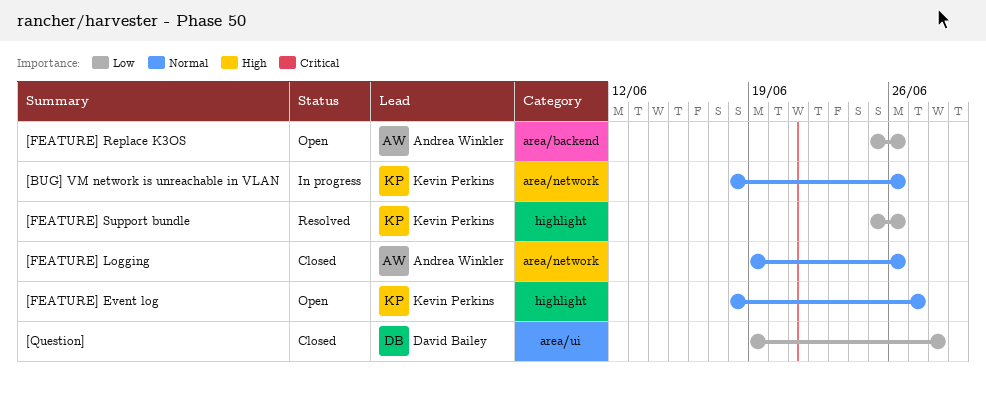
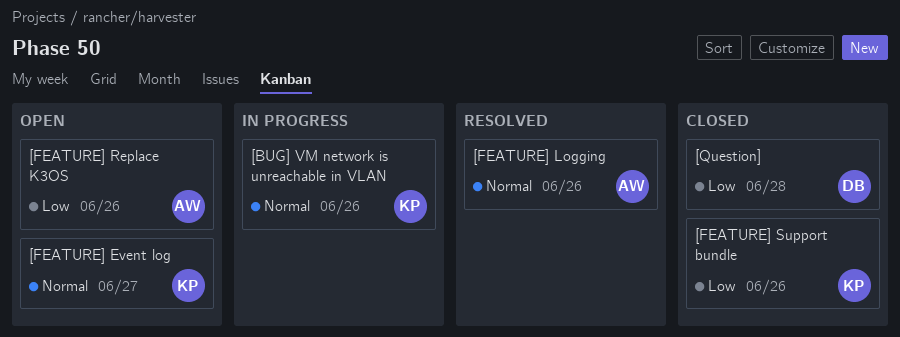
[FEATURE] Logging, status: Closed -> Resolved
[FEATURE] Support bundle, status: Resolved -> Closed

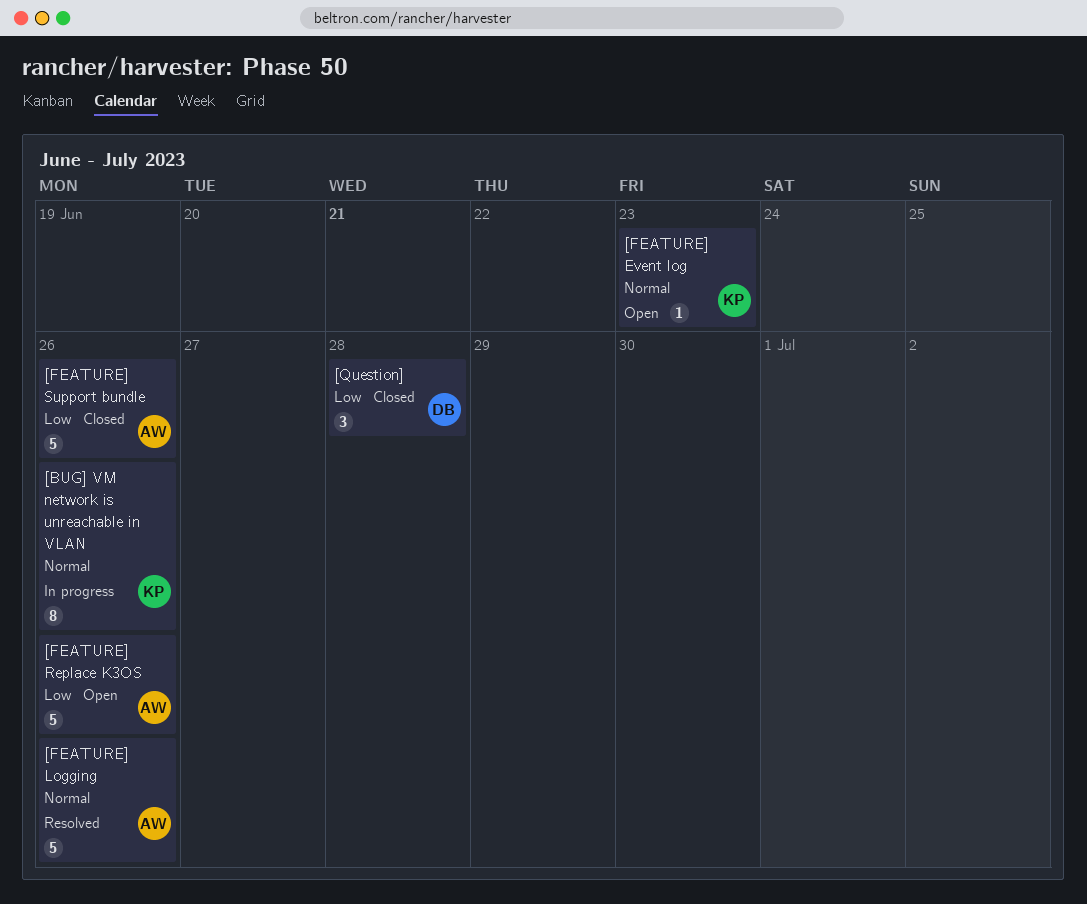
[FEATURE] Event log, due: Jun 27 -> Jun 23
[FEATURE] Support bundle, owner: KP -> AW

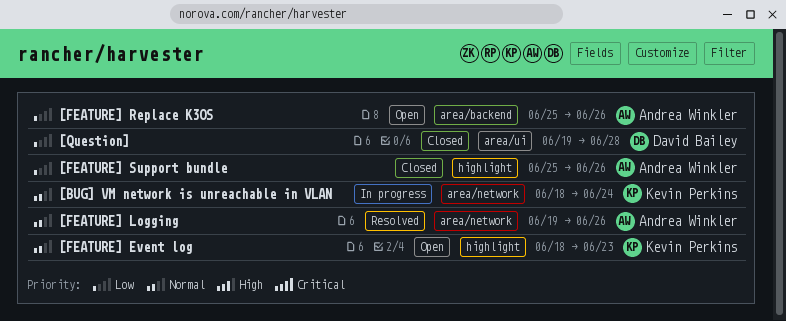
[BUG] VM network is unreachable in VLAN, due: Jun 26 -> Jun 24

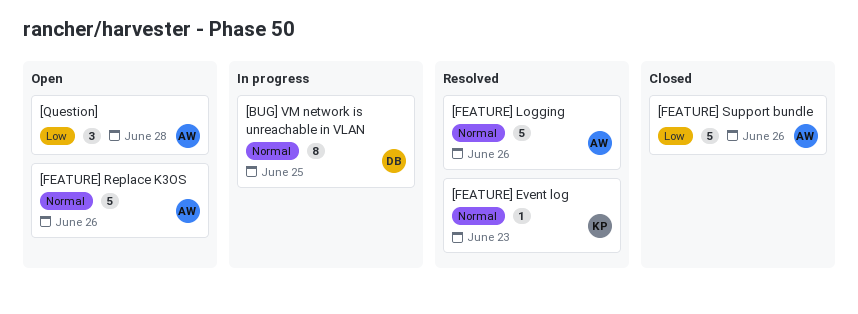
[BUG] VM network is unreachable in VLAN, owner: Kevin Perkins -> David Bailey
[BUG] VM network is unreachable in VLAN, due: Jun 24 -> Jun 25
[FEATURE] Event log, status: Open -> Resolved
[FEATURE] Replace K3OS, priority: Low -> Normal
[Question], status: Closed -> Open
[Question], owner: David Bailey -> Andrea Winkler

